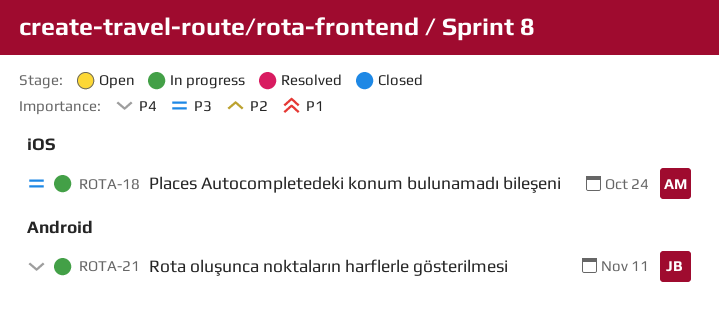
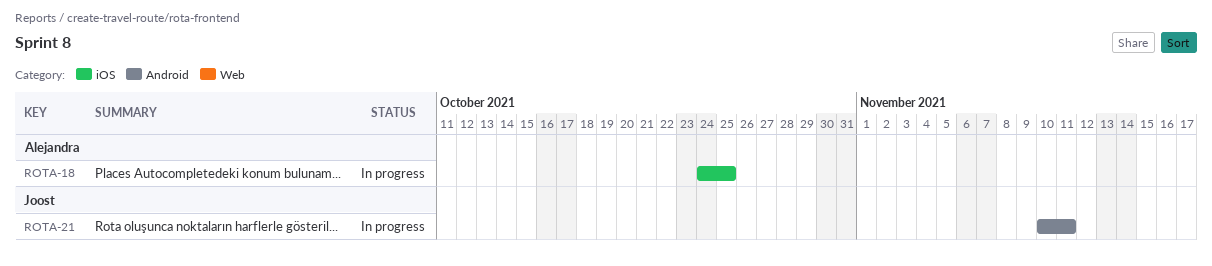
ROTA-18, due: Oct 24 -> Oct 25

